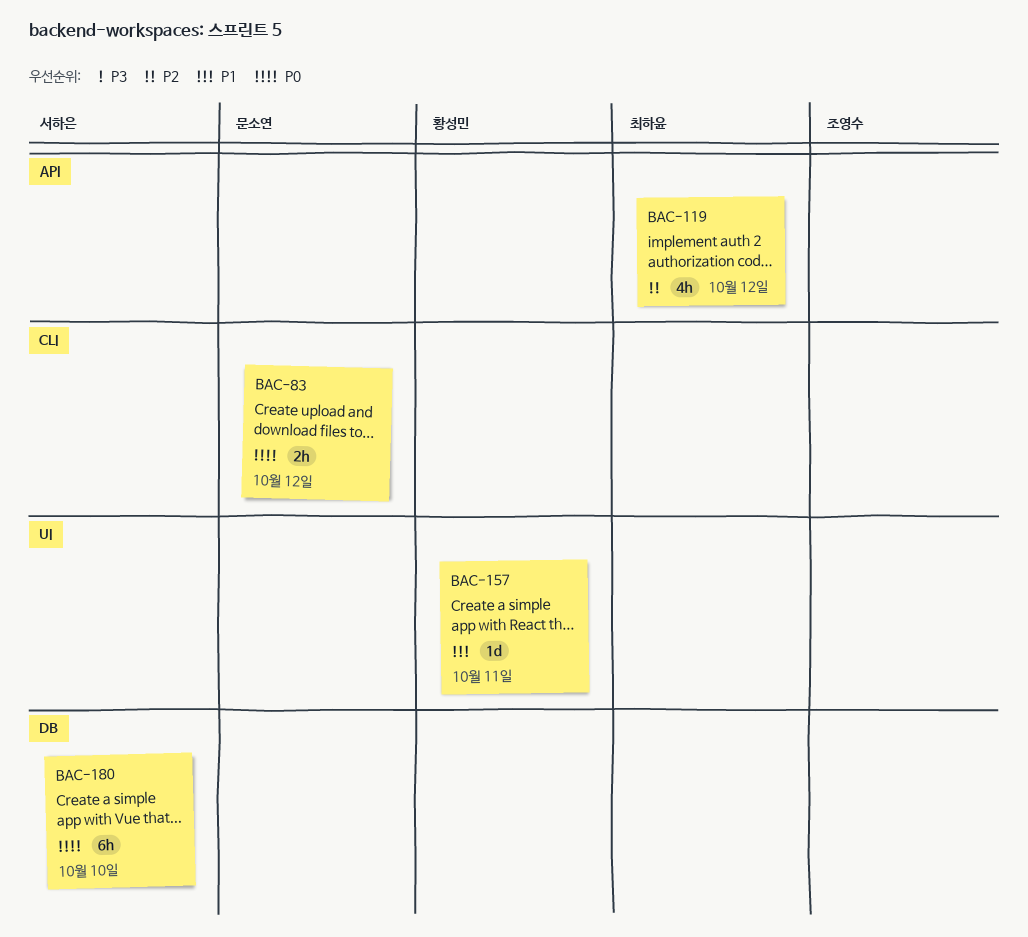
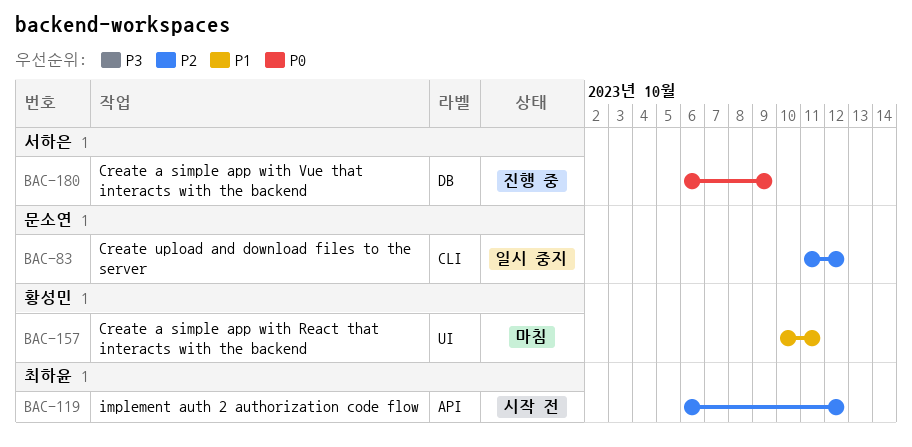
BAC-83, priority: P0 -> P2
BAC-180, due: Oct 10 -> Oct 9

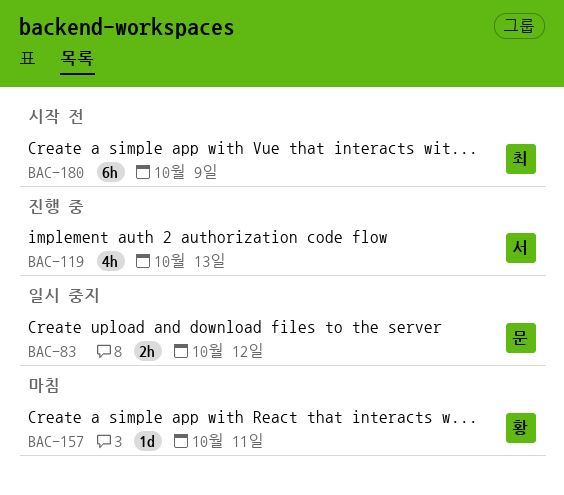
BAC-119, status: 시작 전 -> 진행 중
BAC-119, owner: 최하윤 -> 서하은
BAC-119, due: Oct 12 -> Oct 13
BAC-180, status: 진행 중 -> 시작 전
BAC-180, owner: 서하은 -> 최하윤

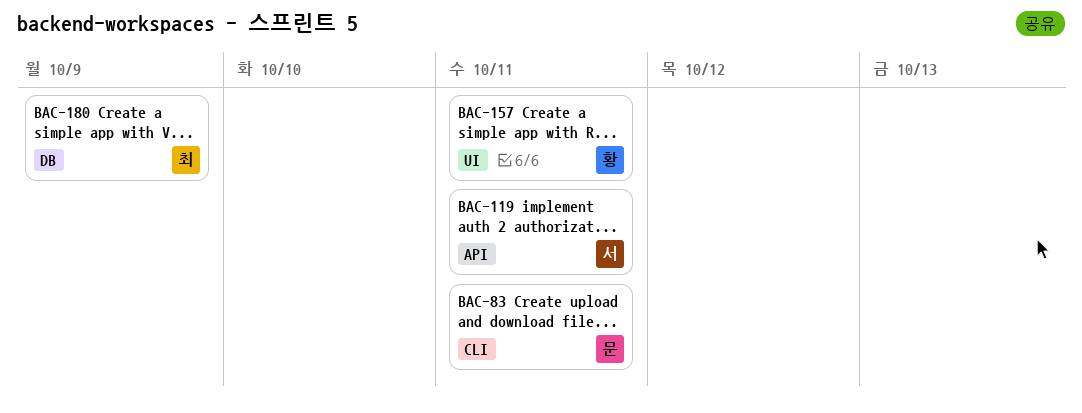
BAC-83, due: Oct 12 -> Oct 11
BAC-119, due: Oct 13 -> Oct 11

